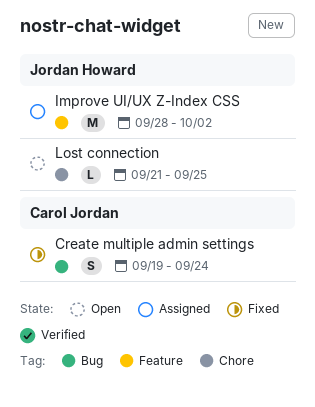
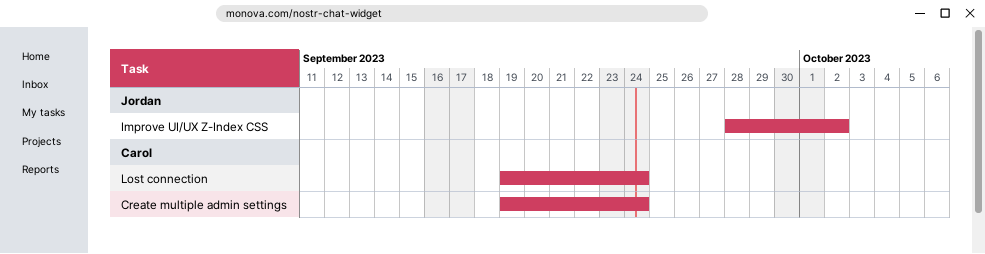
Lost connection, owner: Jordan Howard -> Carol Jordan
Lost connection, start: Sep 21 -> Sep 19
Lost connection, due: Sep 25 -> Sep 24

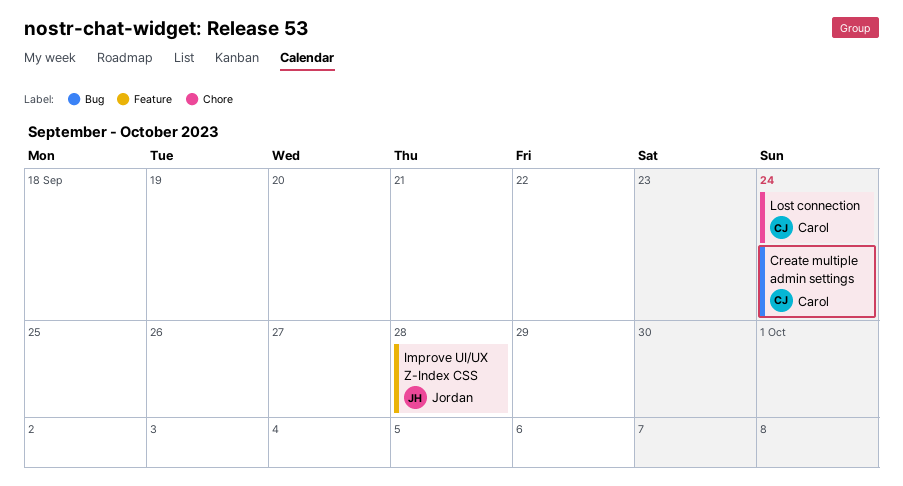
Improve UI/UX Z-Index CSS, due: Oct 2 -> Sep 28

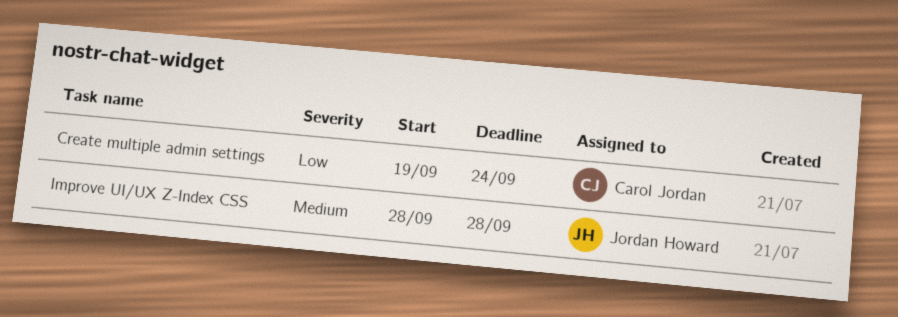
Lost connection: present -> none

